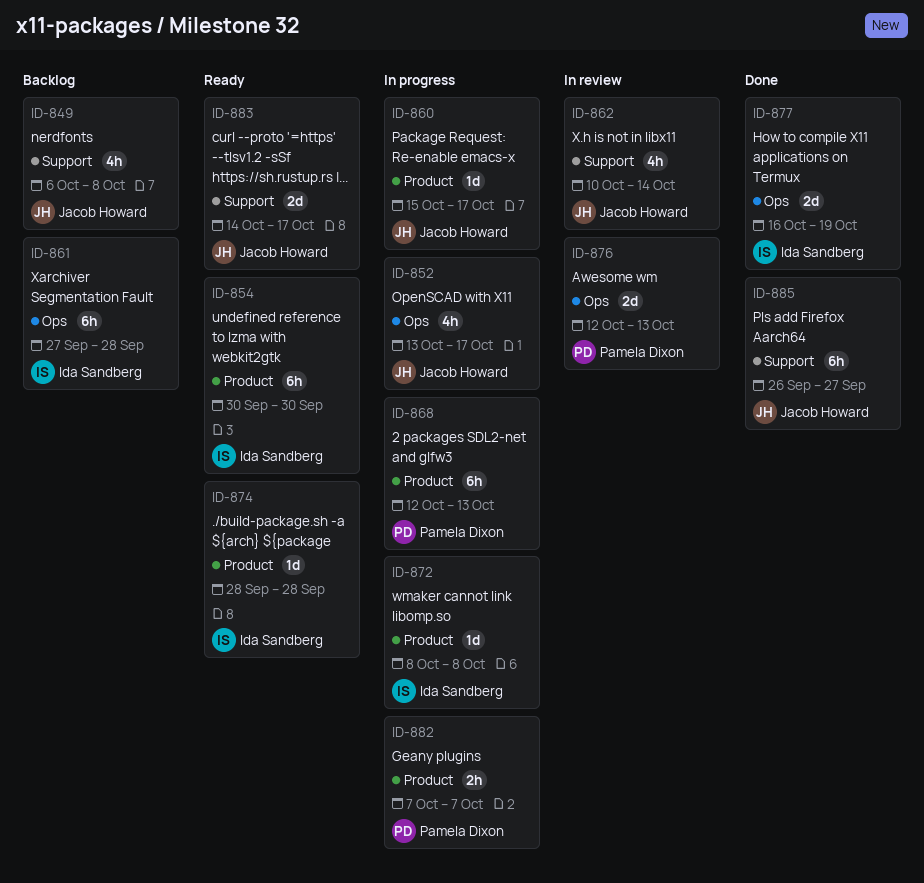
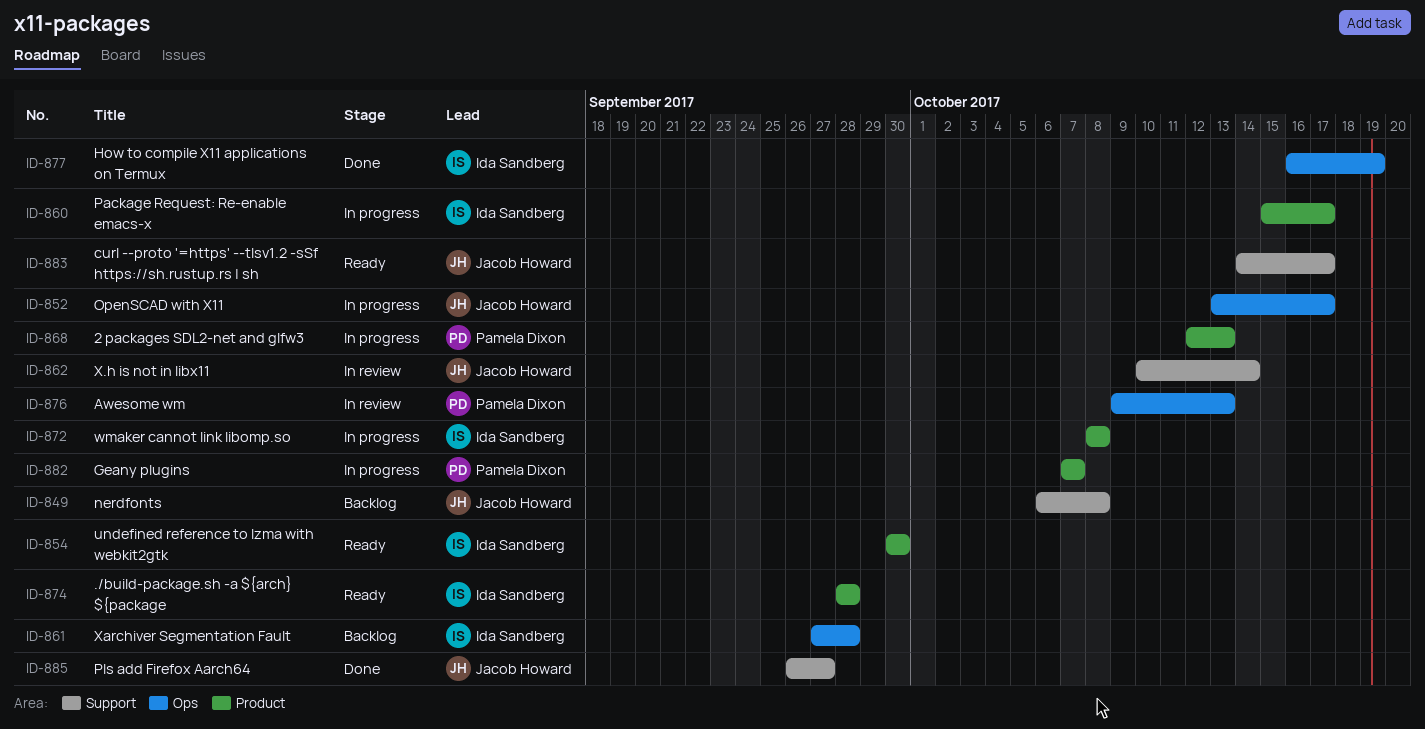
ID-860, owner: Jacob Howard -> Ida Sandberg
ID-876, start: Oct 12 -> Oct 9

